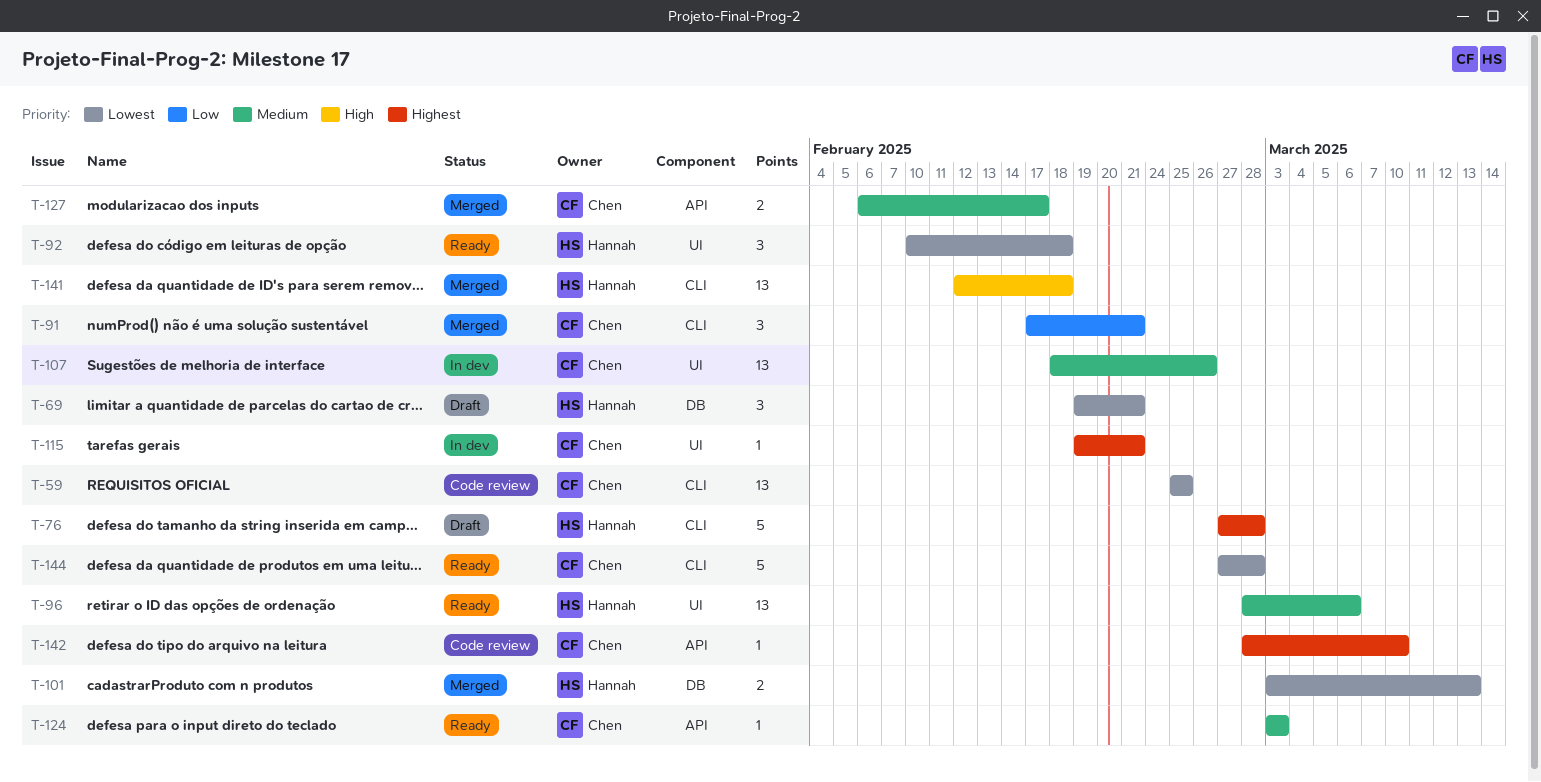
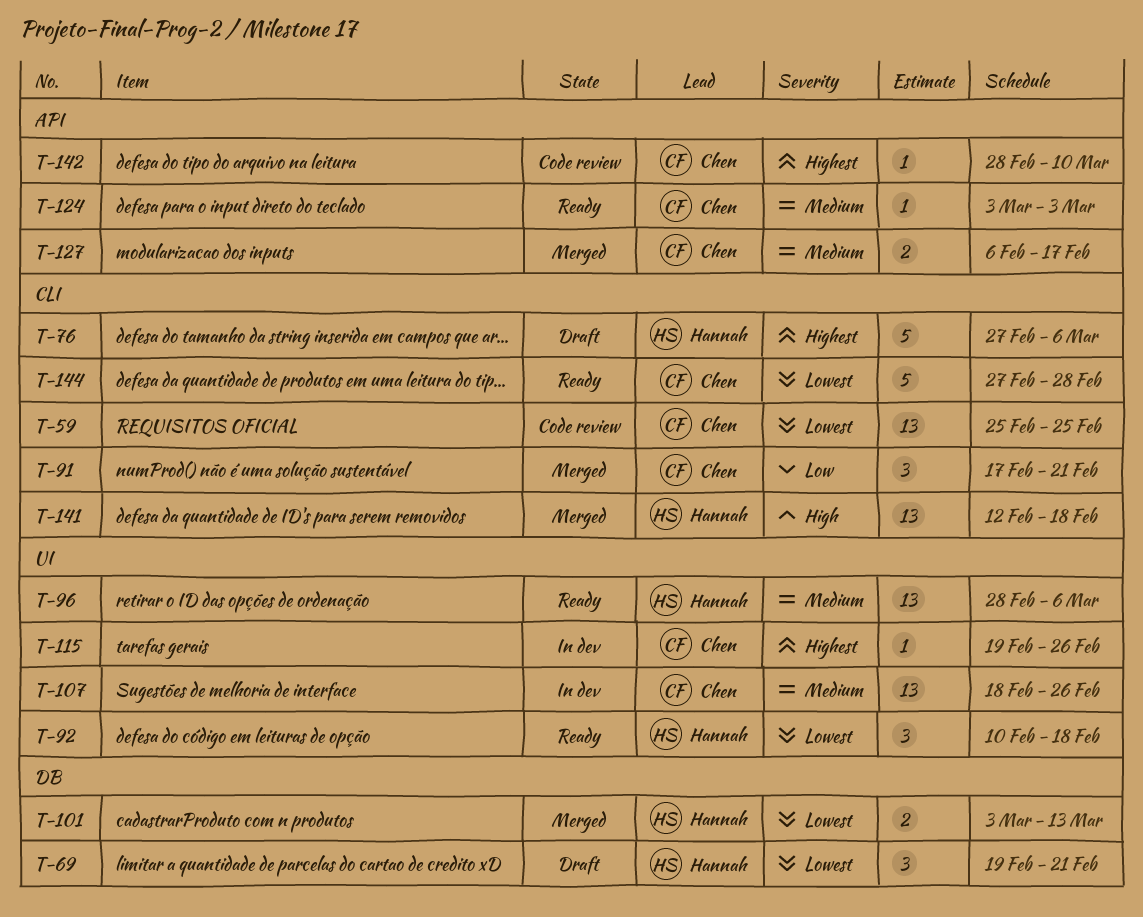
T-76, due: Feb 28 -> Mar 6
T-115, due: Feb 21 -> Feb 26

